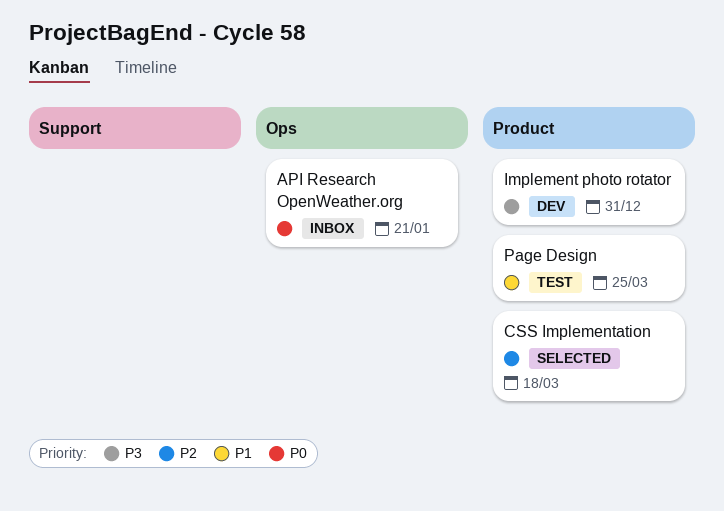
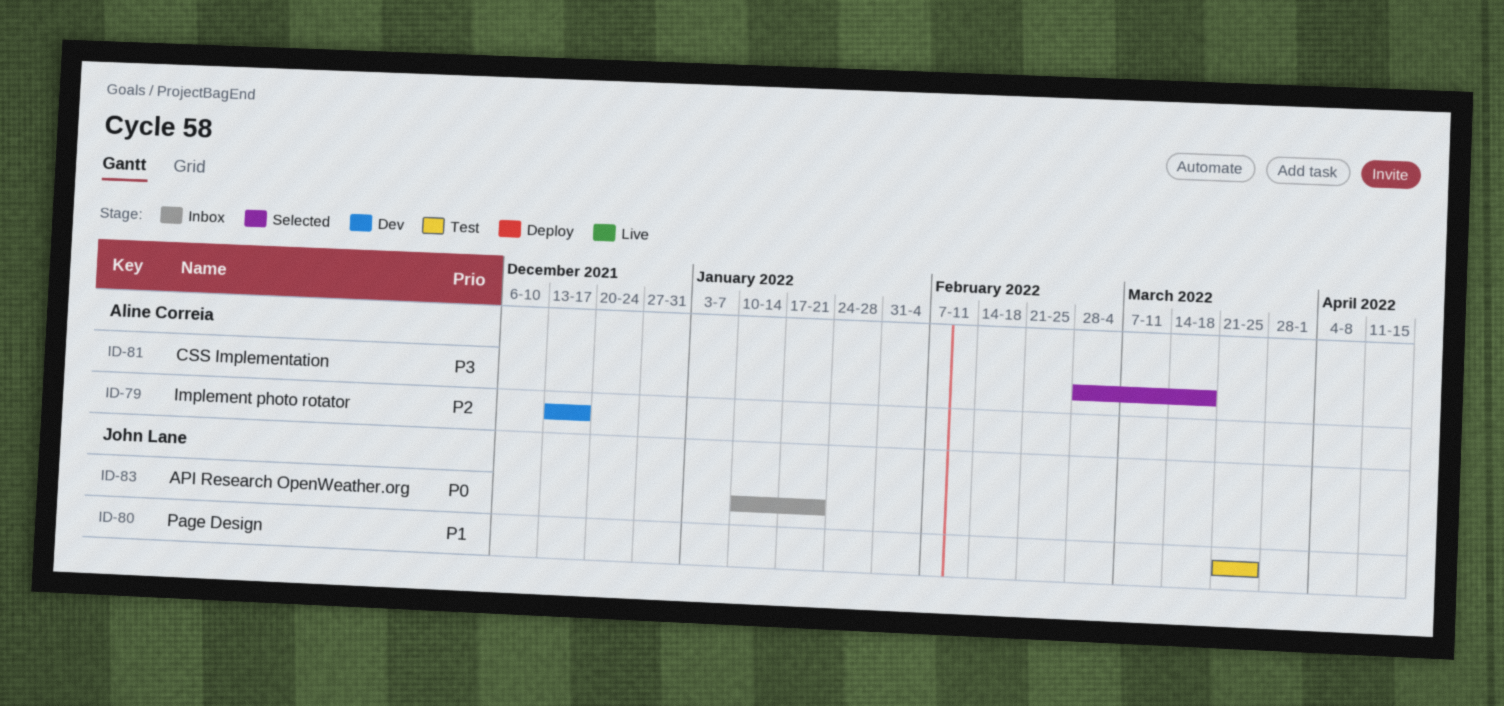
CSS Implementation, priority: P2 -> P3
Implement photo rotator, priority: P3 -> P2
Implement photo rotator, due: Dec 31 -> Dec 17

